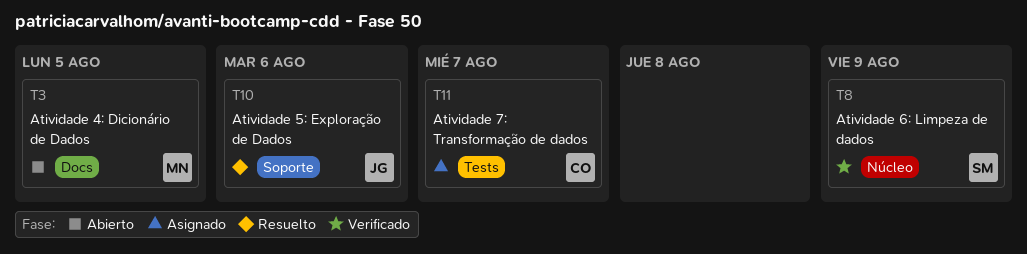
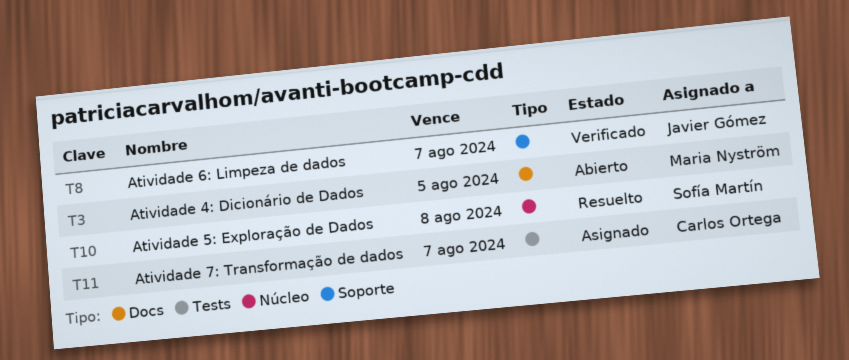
T8, owner: Sofía Martín -> Javier Gómez
T8, label: Núcleo -> Soporte
T8, due: Aug 9 -> Aug 7
T10, owner: Javier Gómez -> Sofía Martín
T10, label: Soporte -> Núcleo
T10, due: Aug 6 -> Aug 8

